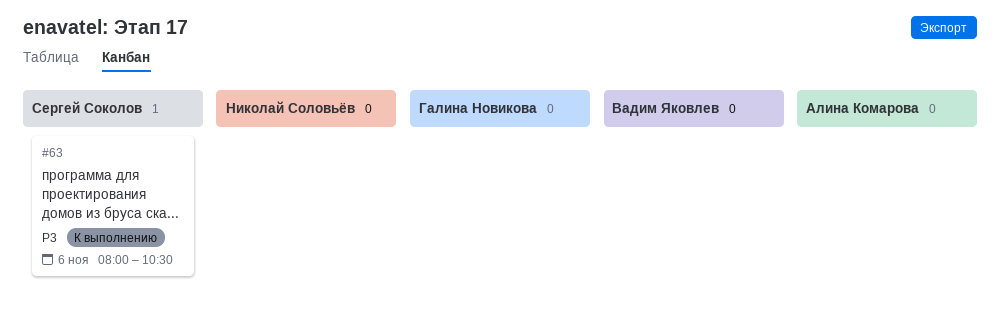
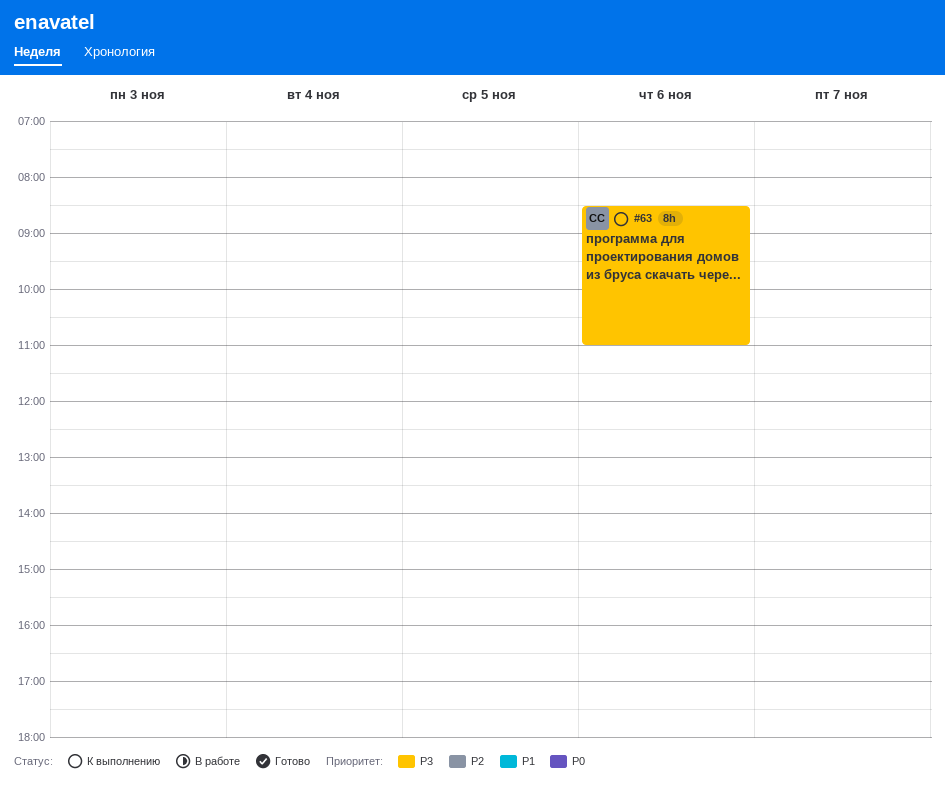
#63, begins: 08:00 -> 08:30
#63, ends: 10:30 -> 11:00

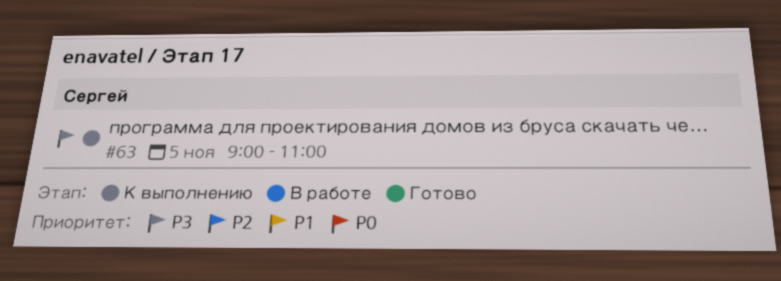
#63, day: Nov 6 -> Nov 5
#63, begins: 08:30 -> 09:00

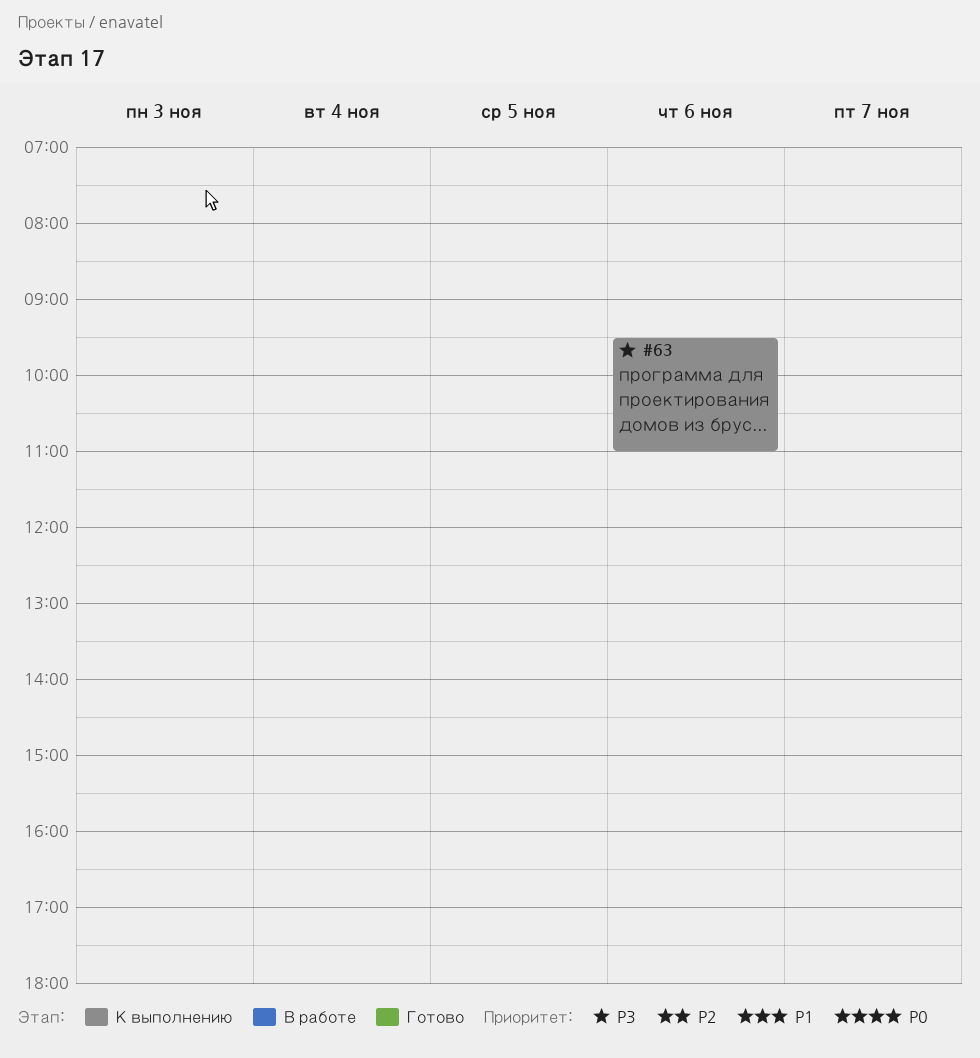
#63, day: Nov 5 -> Nov 6
#63, begins: 09:00 -> 09:30

